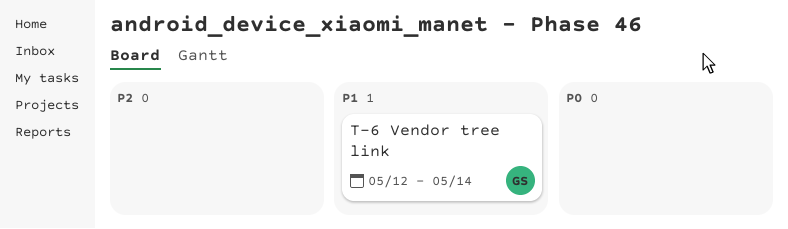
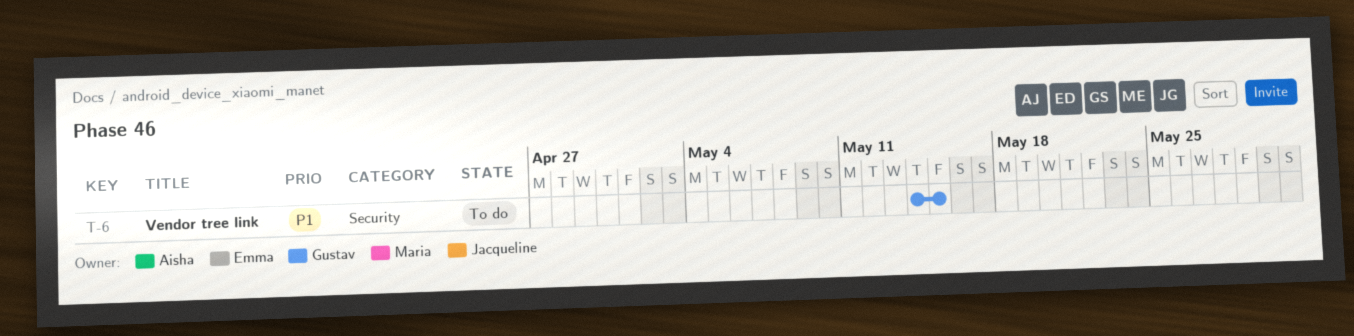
T-6, start: May 12 -> May 14
T-6, due: May 14 -> May 15

